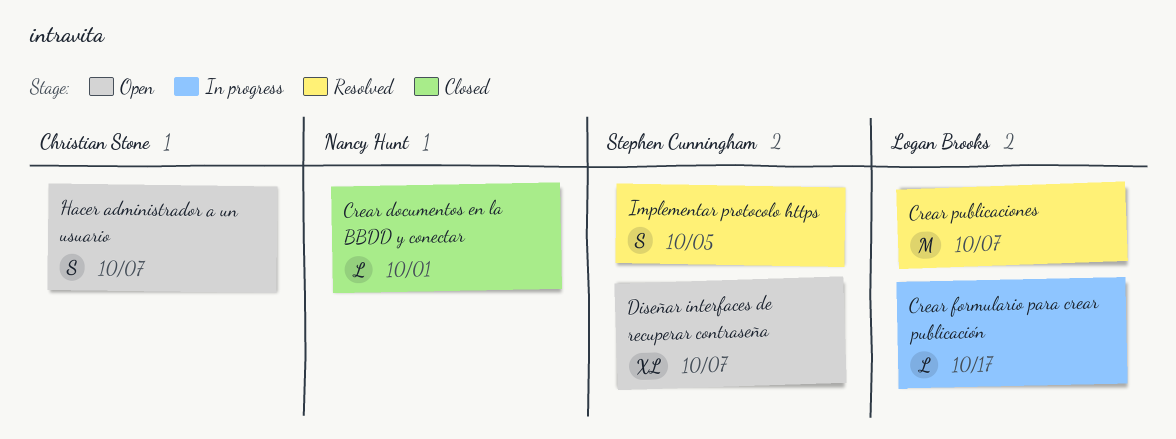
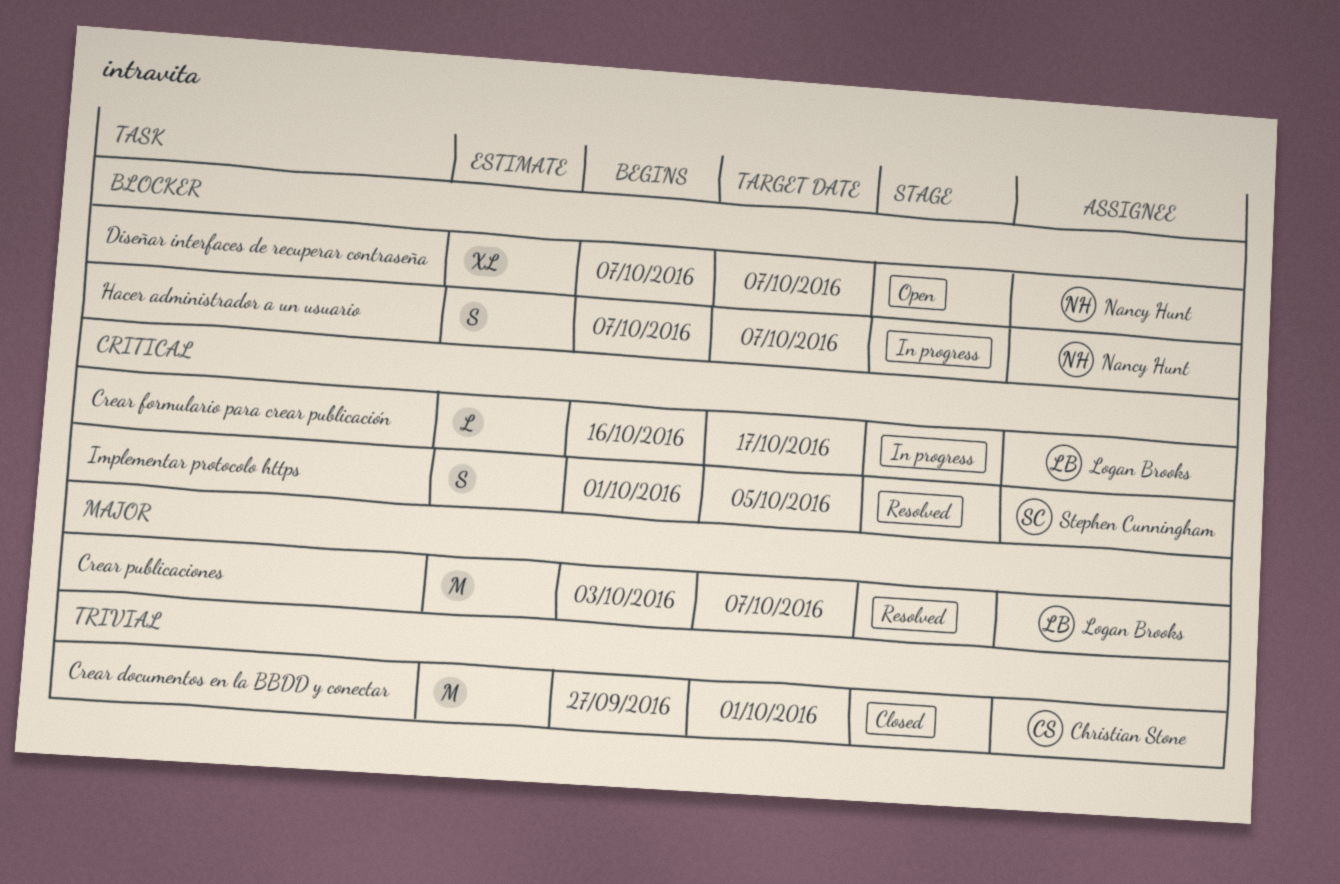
Crear documentos en la BBDD y conectar, owner: Nancy Hunt -> Christian Stone
Crear documentos en la BBDD y conectar, estimate: L -> M
Diseñar interfaces de recuperar contraseña, owner: Stephen Cunningham -> Nancy Hunt
Hacer administrador a un usuario, status: Open -> In progress
Hacer administrador a un usuario, owner: Christian Stone -> Nancy Hunt

